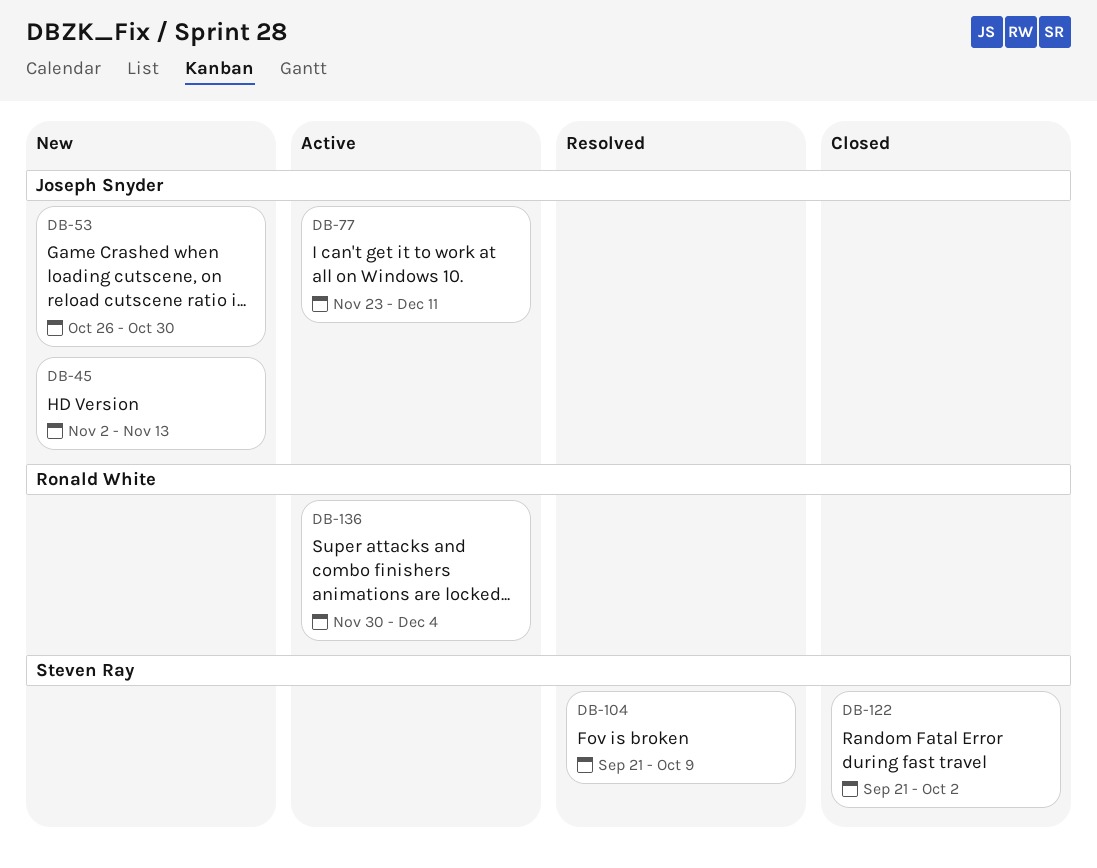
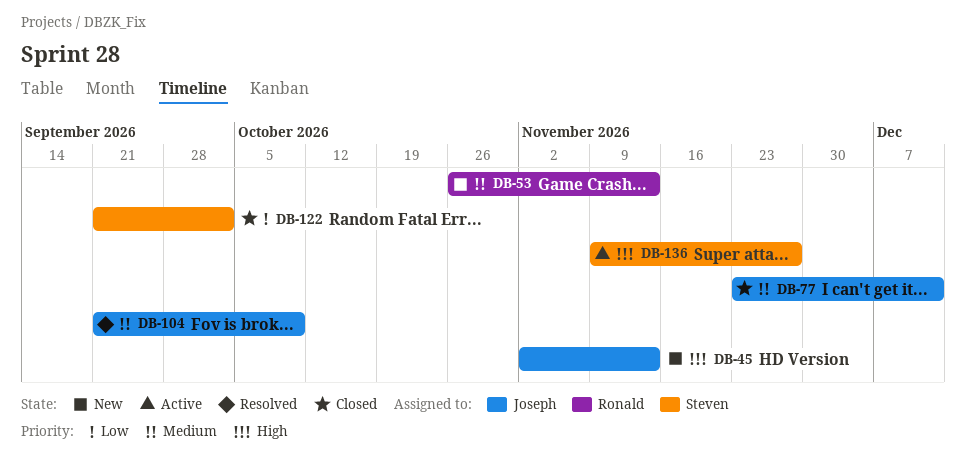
DB-53, owner: Joseph Snyder -> Ronald White
DB-53, due: Oct 30 -> Nov 13
DB-77, status: Active -> Closed
DB-104, owner: Steven Ray -> Joseph Snyder
DB-136, owner: Ronald White -> Steven Ray
DB-136, start: Nov 30 -> Nov 9
DB-136, due: Dec 4 -> Nov 27

